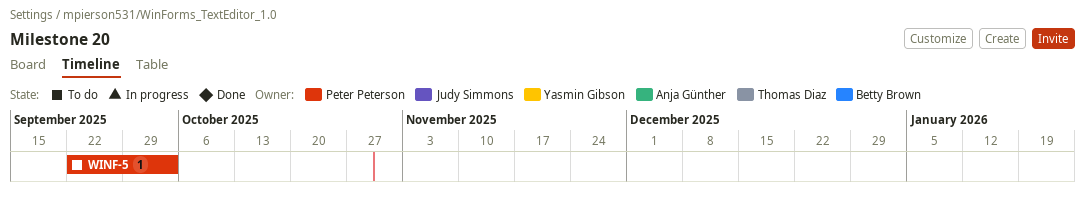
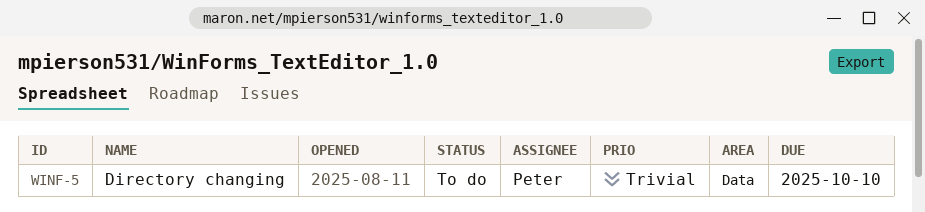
WINF-5, due: Oct 3 -> Oct 10

